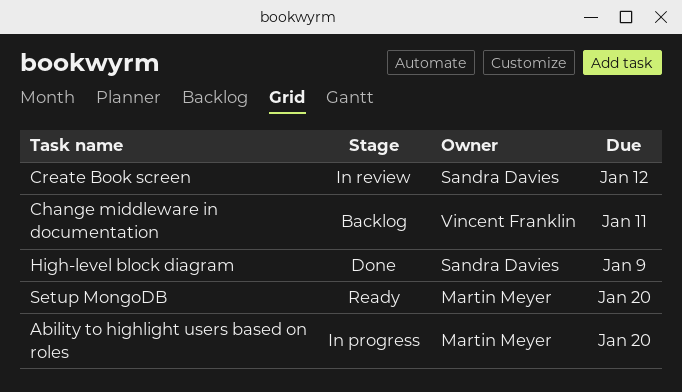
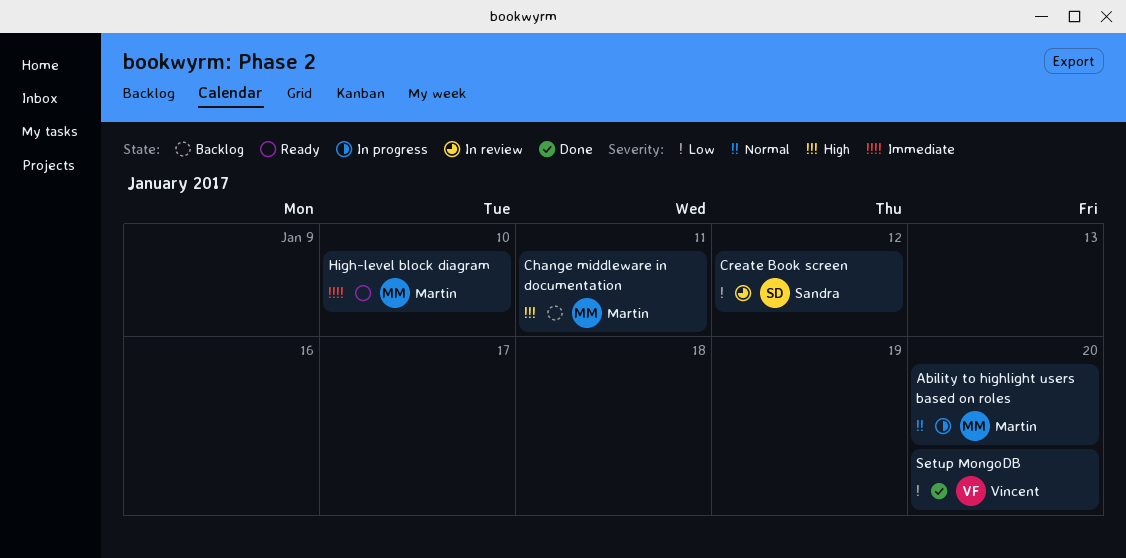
Change middleware in documentation, owner: Vincent Franklin -> Martin Meyer
High-level block diagram, status: Done -> Ready
High-level block diagram, owner: Sandra Davies -> Martin Meyer
High-level block diagram, due: Jan 9 -> Jan 10
Setup MongoDB, status: Ready -> Done
Setup MongoDB, owner: Martin Meyer -> Vincent Franklin

